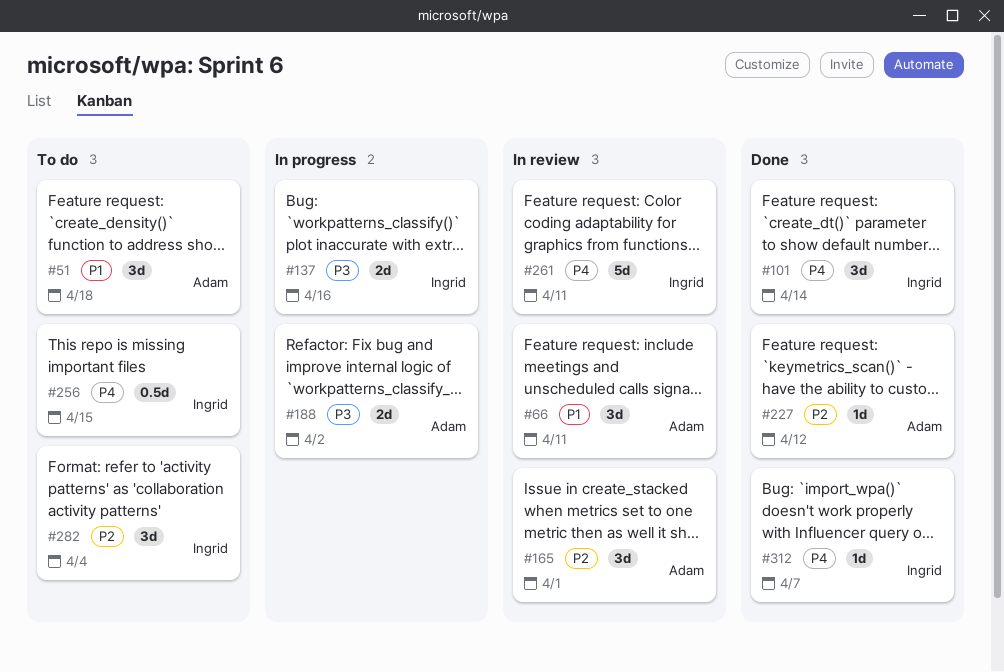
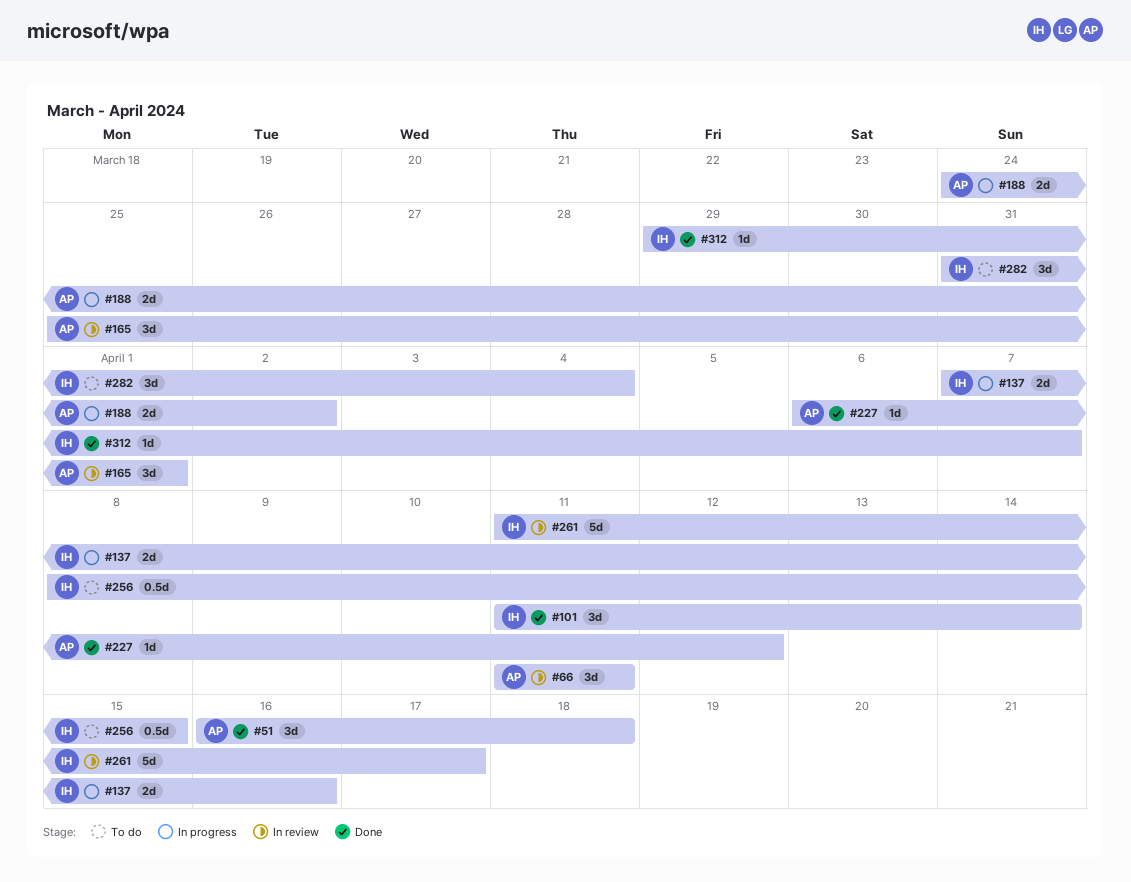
#51, status: To do -> Done
#261, due: Apr 11 -> Apr 17

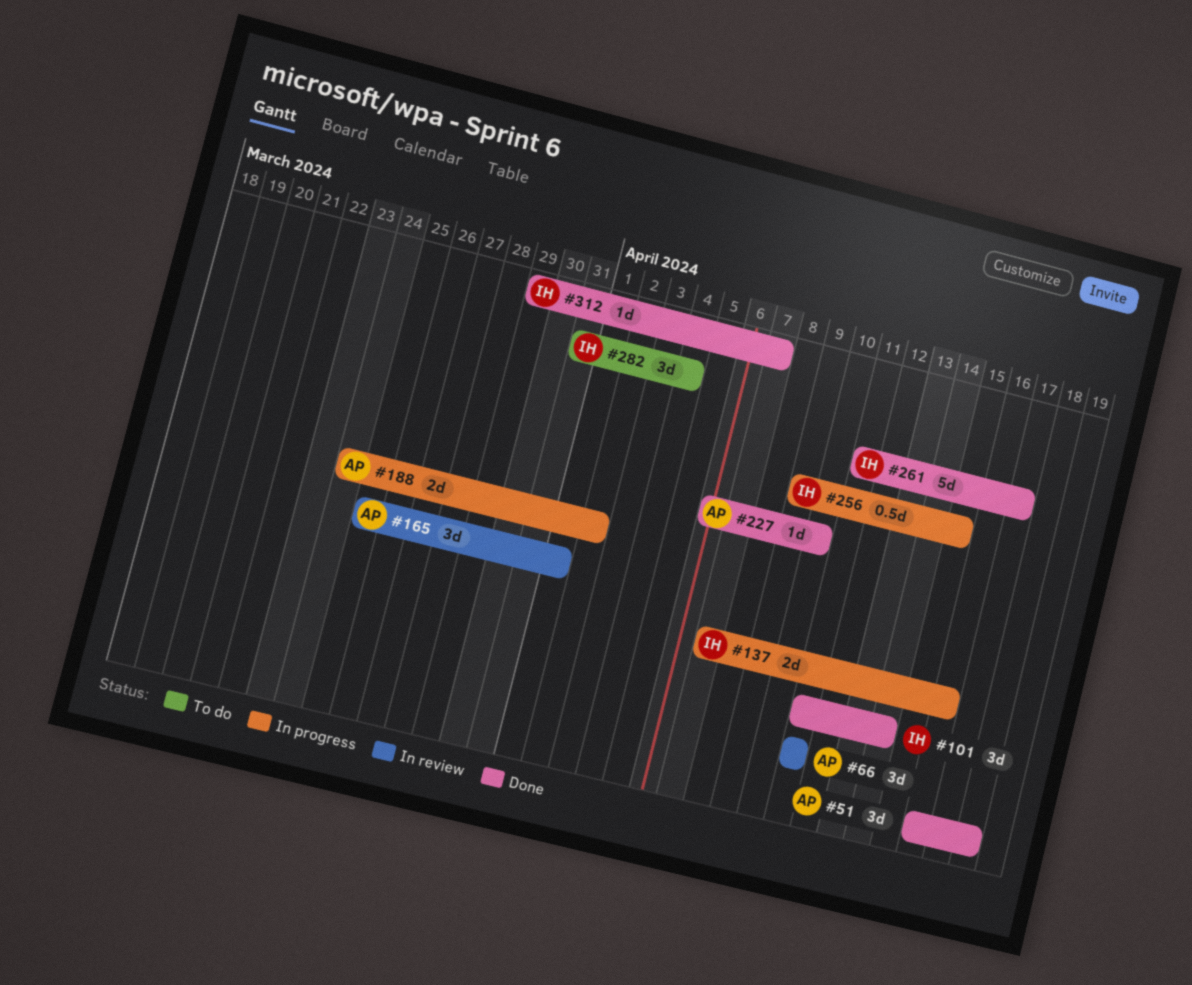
#227, due: Apr 12 -> Apr 10
#256, status: To do -> In progress
#256, start: Apr 8 -> Apr 9
#261, status: In review -> Done

